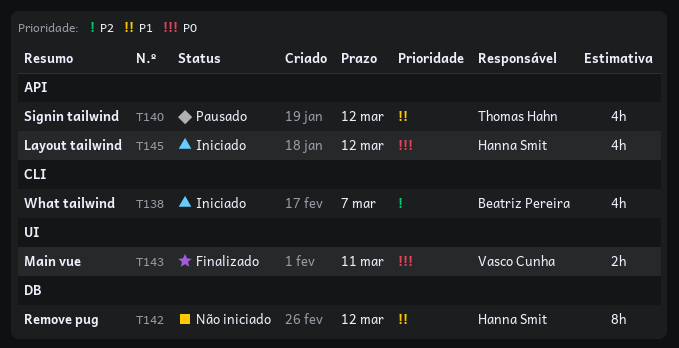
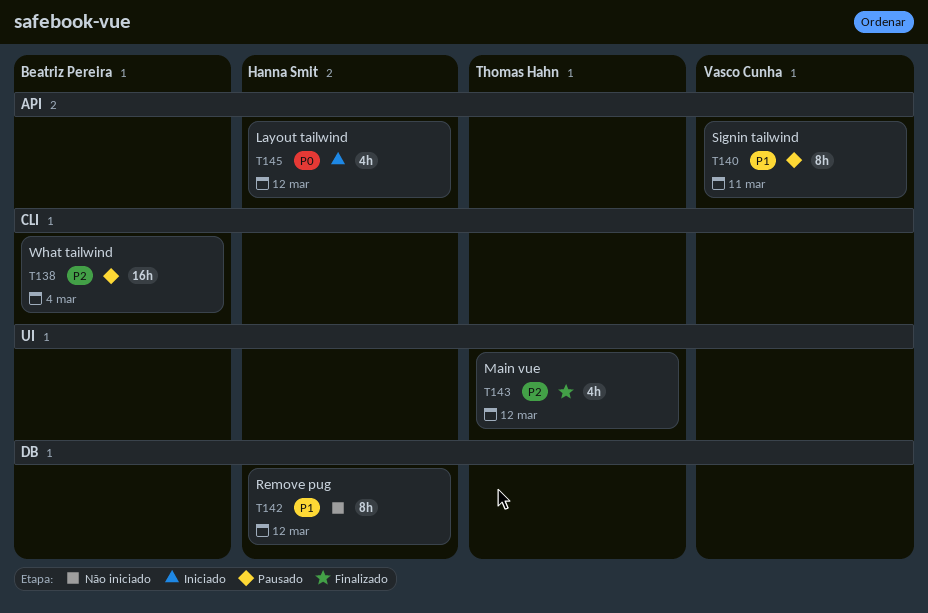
T138, status: Iniciado -> Pausado
T138, estimate: 4h -> 16h
T138, due: Mar 7 -> Mar 4
T140, owner: Thomas Hahn -> Vasco Cunha
T140, estimate: 4h -> 8h
T140, due: Mar 12 -> Mar 11
T143, owner: Vasco Cunha -> Thomas Hahn
T143, priority: P0 -> P2
T143, estimate: 2h -> 4h
T143, due: Mar 11 -> Mar 12

